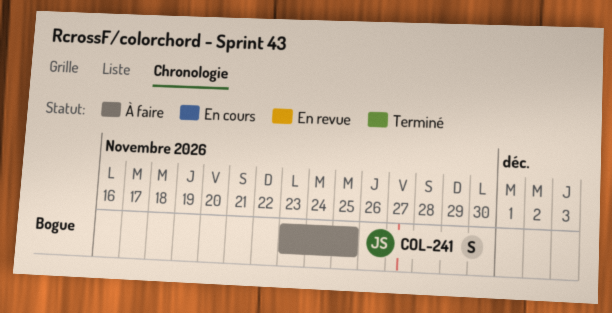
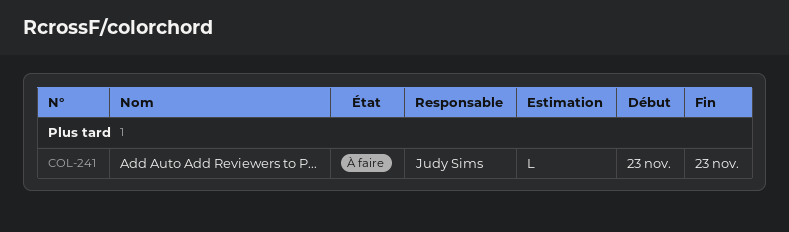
COL-241, estimate: S -> L
COL-241, due: Nov 25 -> Nov 23

